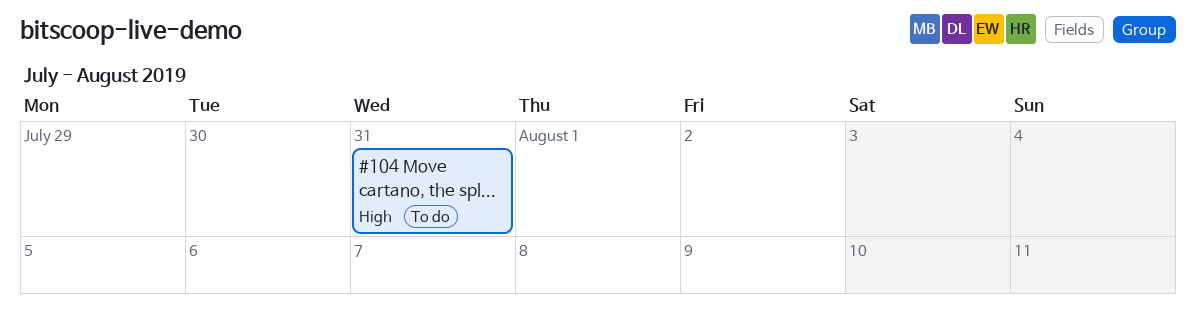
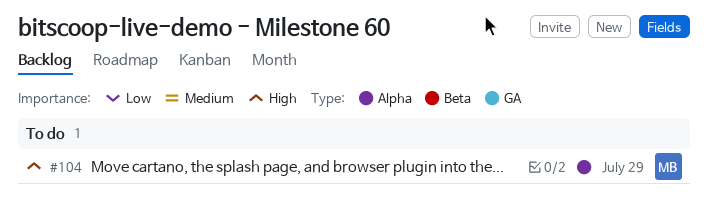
#104, due: Jul 31 -> Jul 29

